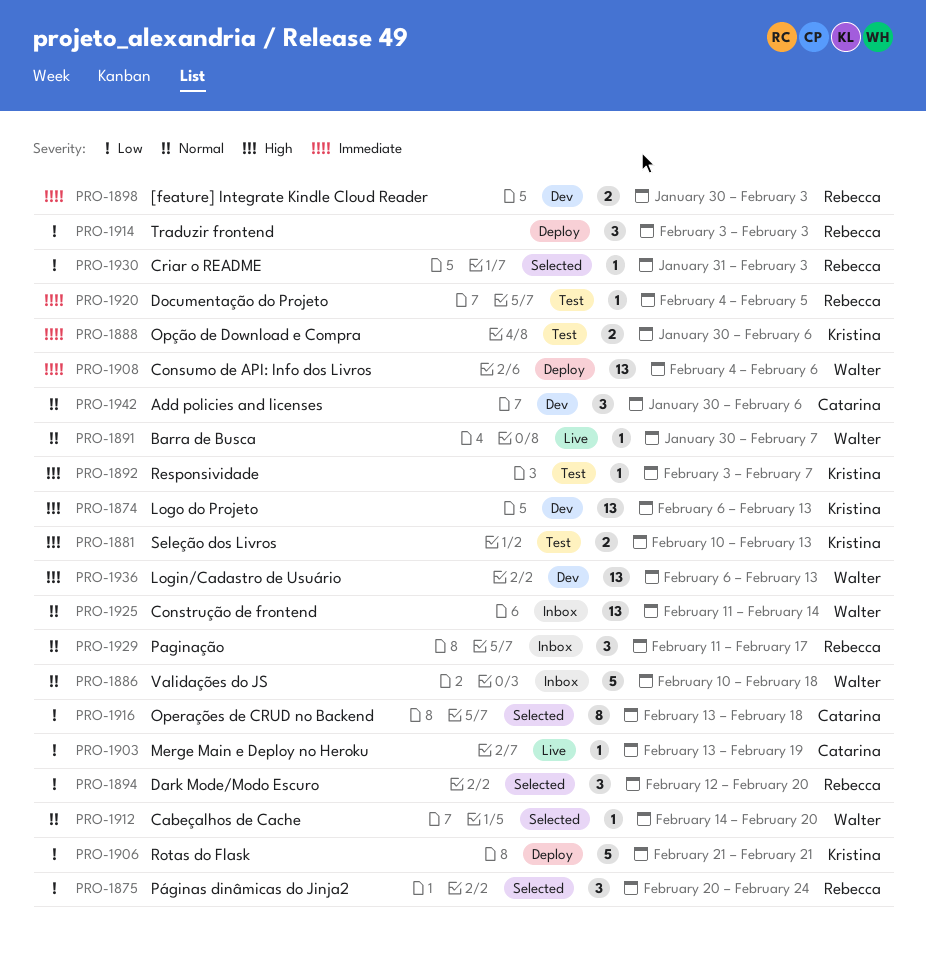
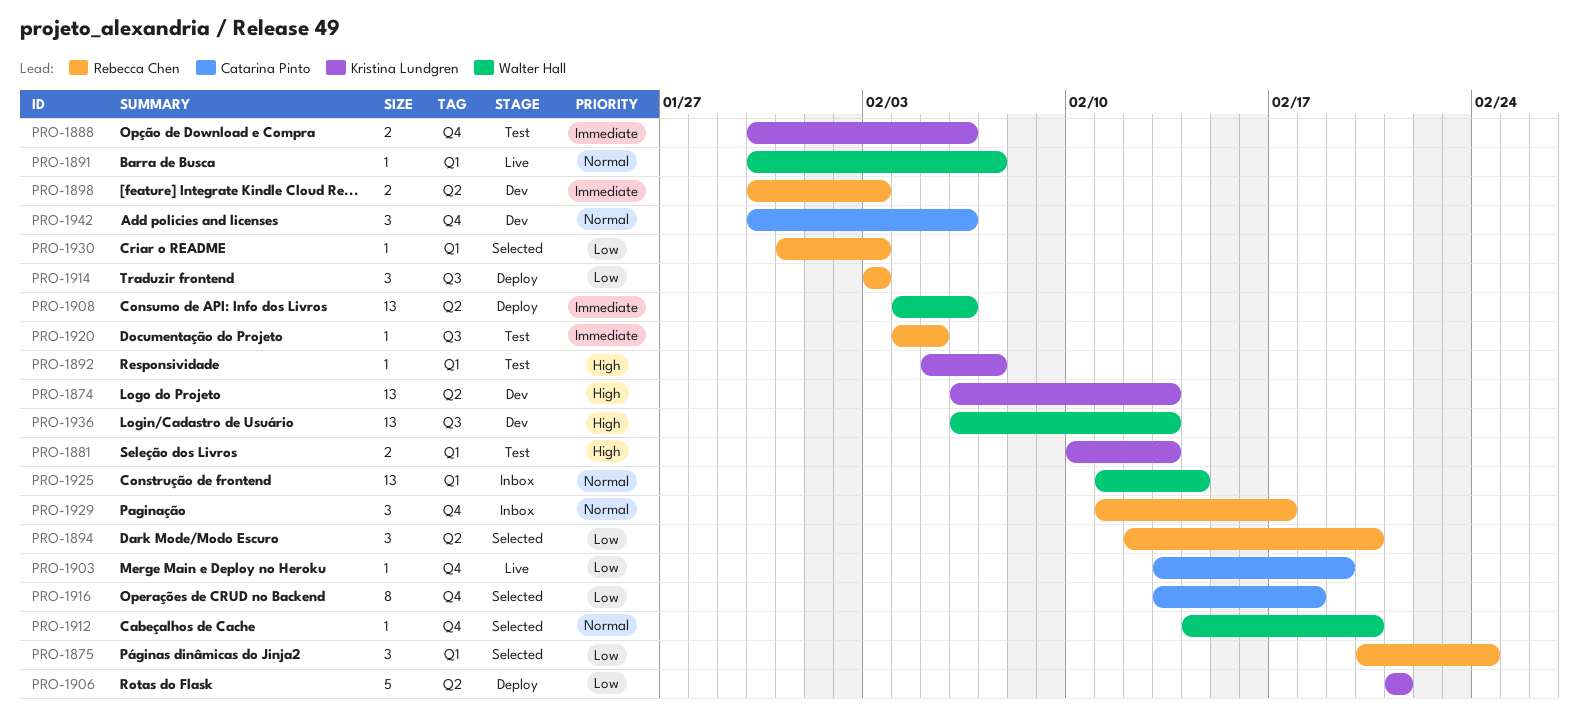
PRO-1886: present -> none
PRO-1892, start: Feb 3 -> Feb 5

